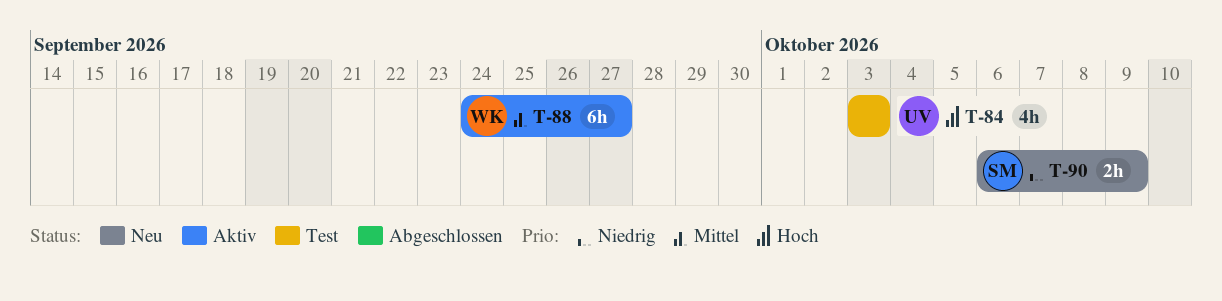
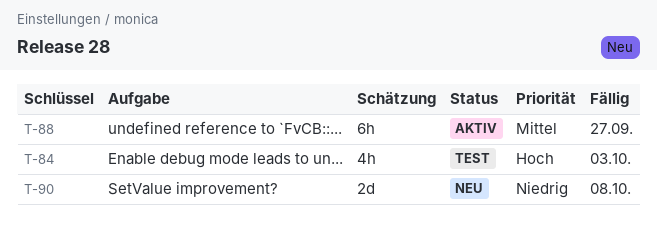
T-90, estimate: 2h -> 2d
T-90, due: Oct 9 -> Oct 8

